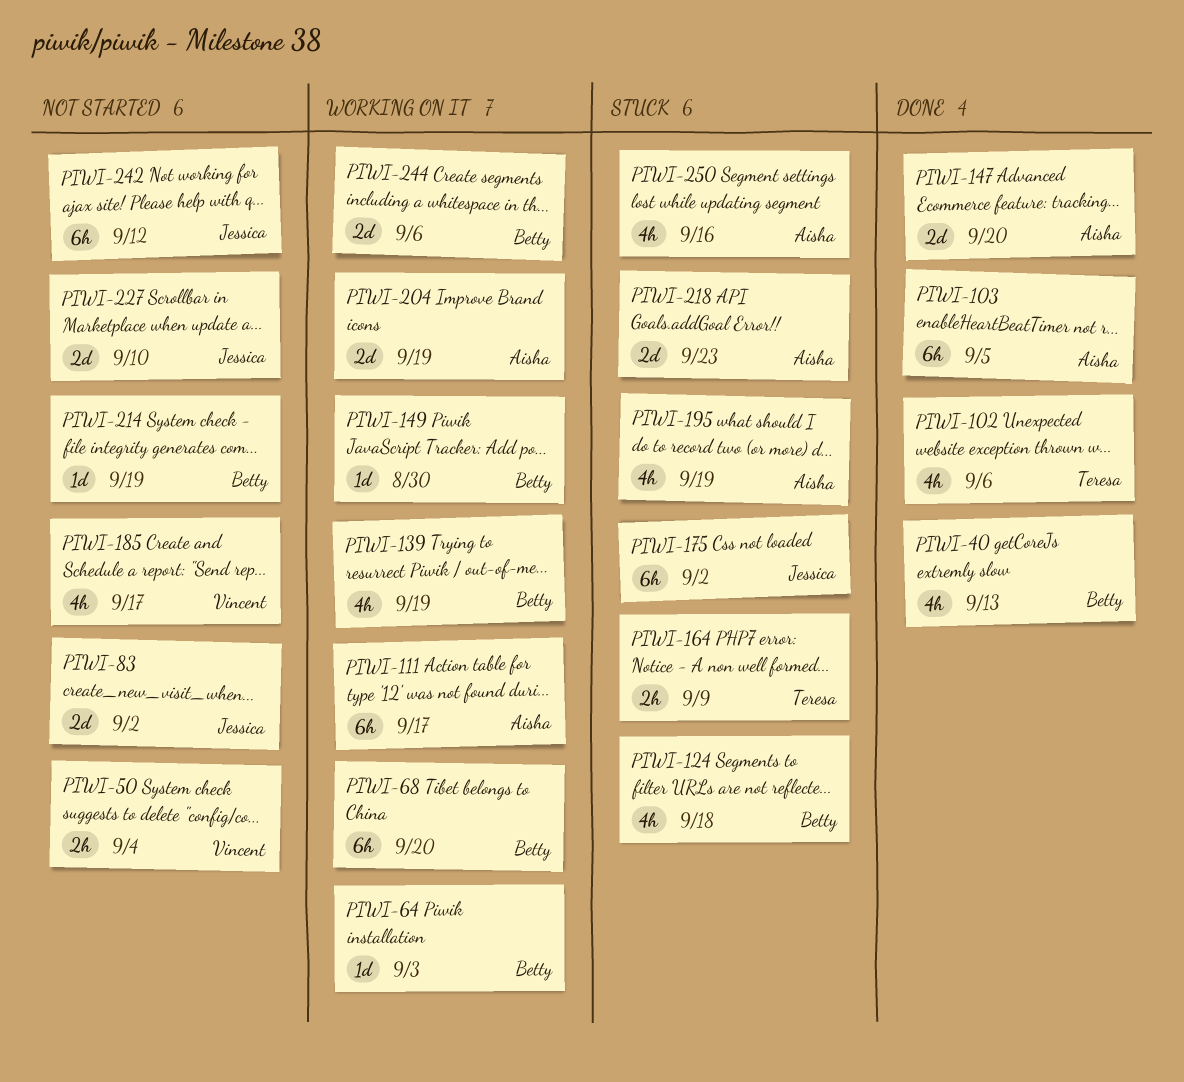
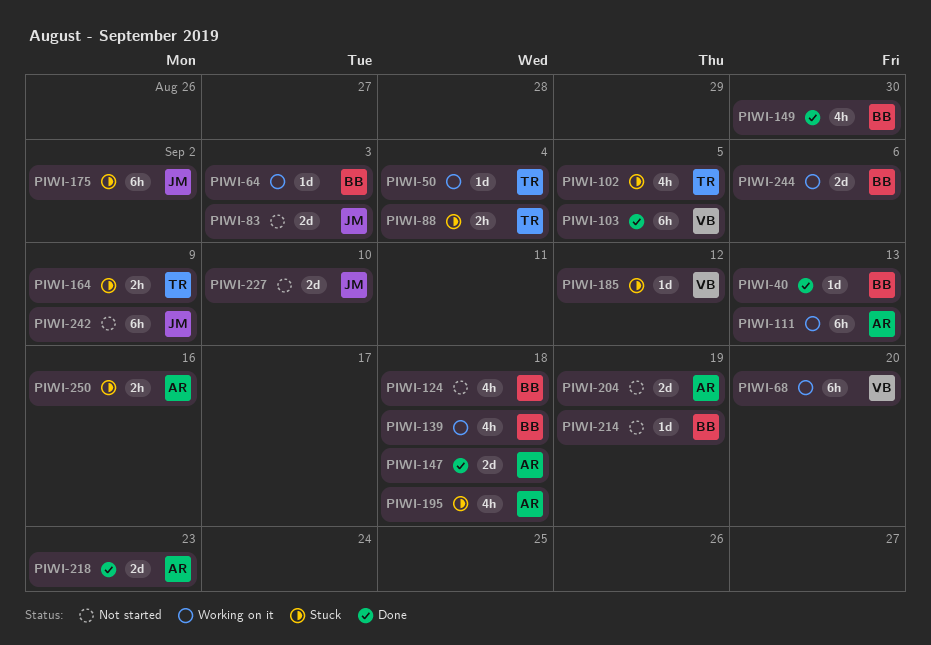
PIWI-40, estimate: 4h -> 1d
PIWI-50, status: Not started -> Working on it
PIWI-50, owner: Vincent -> Teresa
PIWI-50, estimate: 2h -> 1d
PIWI-68, owner: Betty -> Vincent
PIWI-83, due: Sep 2 -> Sep 3
PIWI-88: none -> present
PIWI-102, status: Done -> Stuck
PIWI-102, due: Sep 6 -> Sep 5
PIWI-103, owner: Aisha -> Vincent
PIWI-111, due: Sep 17 -> Sep 13
PIWI-124, status: Stuck -> Not started
PIWI-139, due: Sep 19 -> Sep 18
PIWI-147, due: Sep 20 -> Sep 18
PIWI-149, status: Working on it -> Done
PIWI-149, estimate: 1d -> 4h
PIWI-185, status: Not started -> Stuck
PIWI-185, estimate: 4h -> 1d
PIWI-185, due: Sep 17 -> Sep 12
PIWI-195, due: Sep 19 -> Sep 18
PIWI-204, status: Working on it -> Not started
PIWI-218, status: Stuck -> Done
PIWI-242, due: Sep 12 -> Sep 9
PIWI-250, estimate: 4h -> 2h

